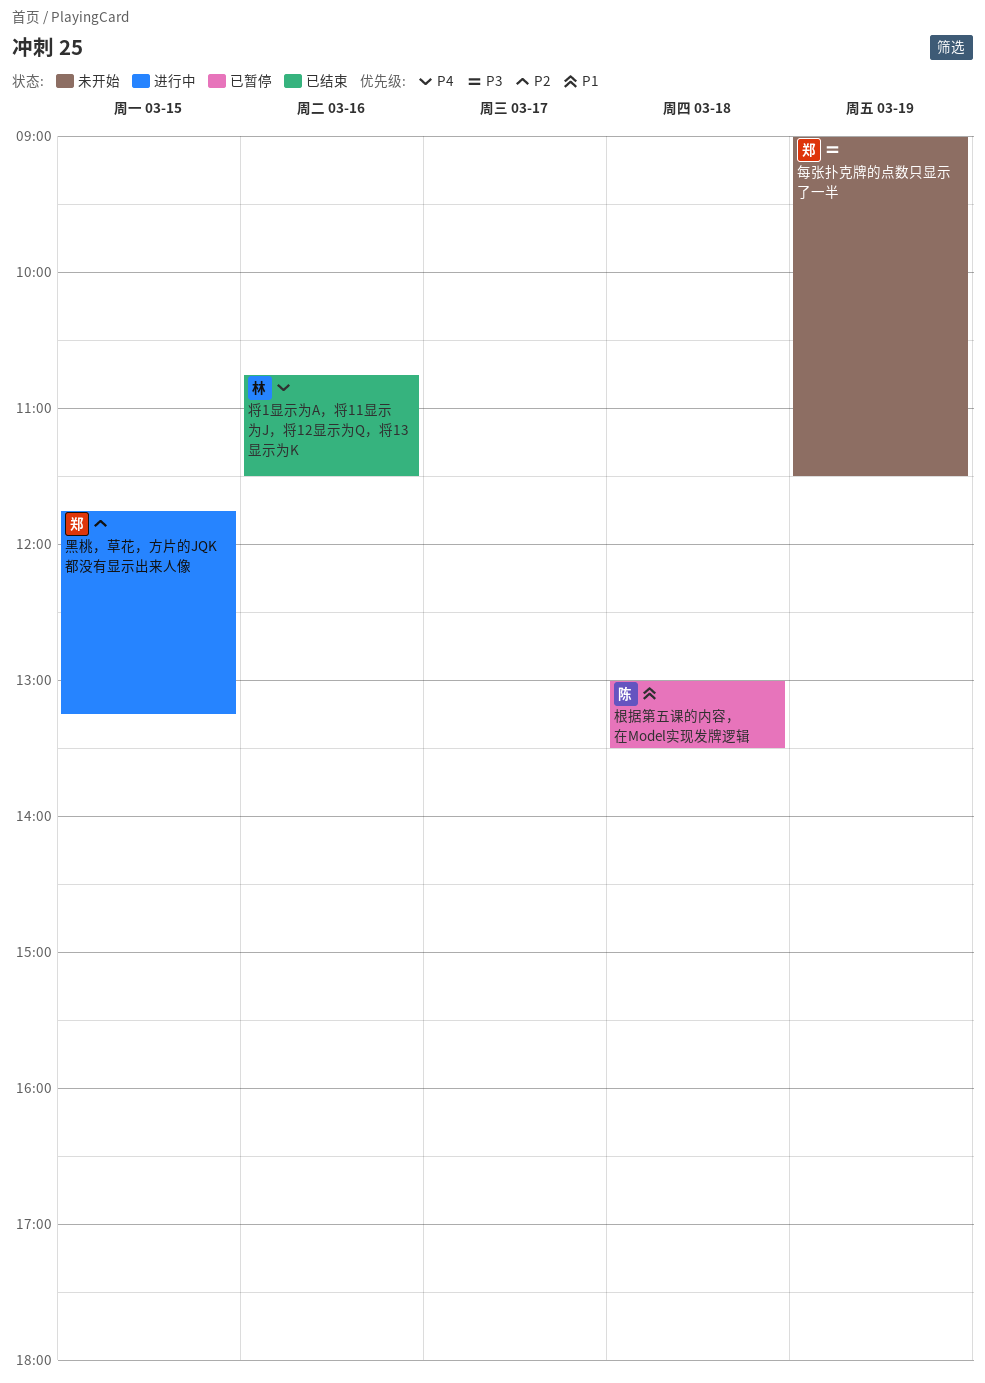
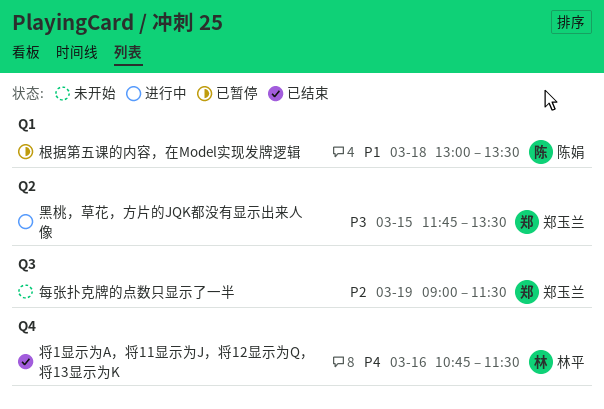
每张扑克牌的点数只显示了一半, priority: P3 -> P2
黑桃，草花，方片的JQK都没有显示出来人像, priority: P2 -> P3
黑桃，草花，方片的JQK都没有显示出来人像, ends: 13:15 -> 13:30

